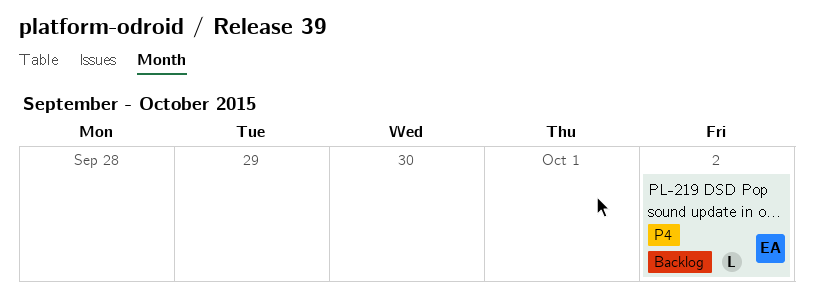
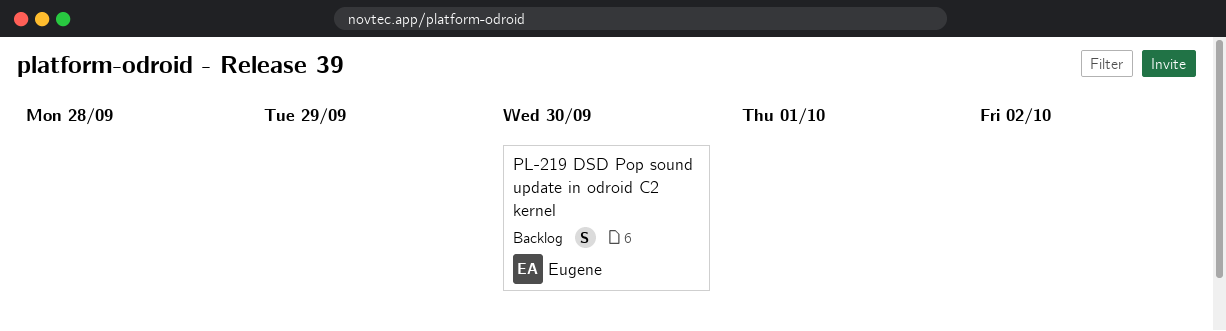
PL-219, estimate: L -> S
PL-219, due: Oct 2 -> Sep 30

